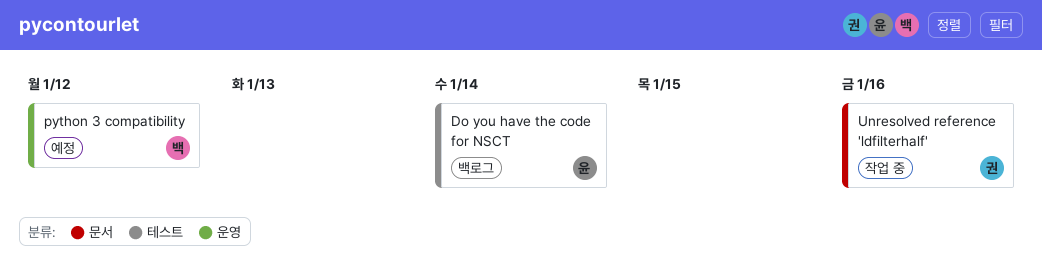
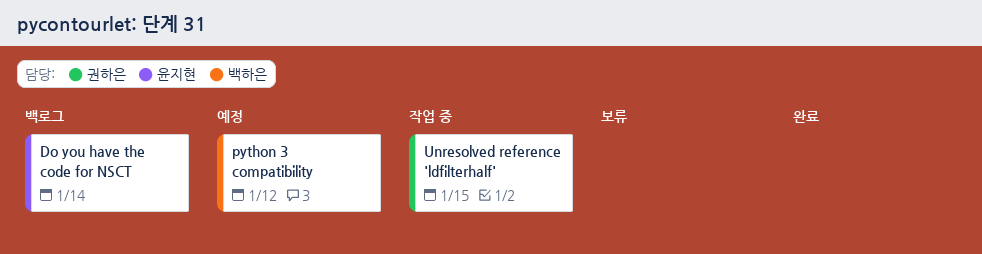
Unresolved reference 'ldfilterhalf', due: Jan 16 -> Jan 15

